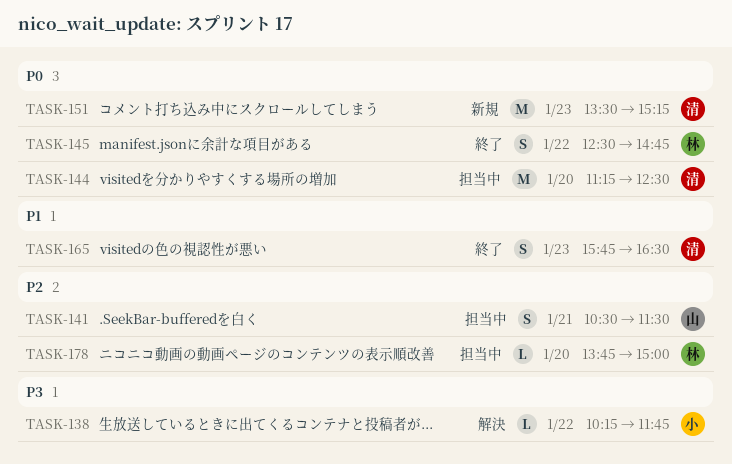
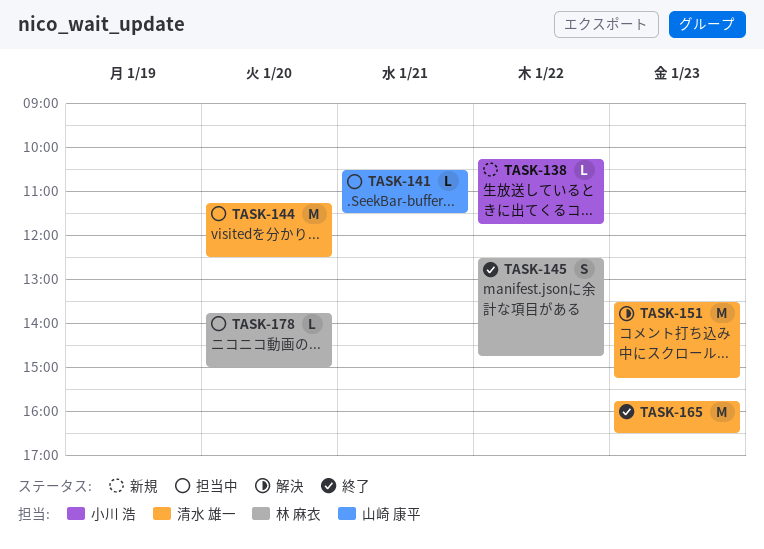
TASK-138, status: 解決 -> 新規
TASK-141, estimate: S -> L
TASK-151, status: 新規 -> 解決
TASK-165, estimate: S -> M

